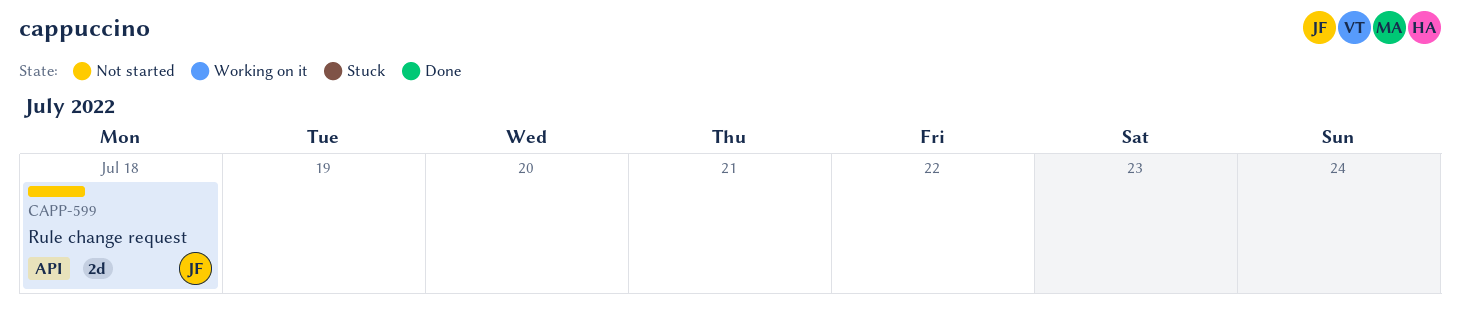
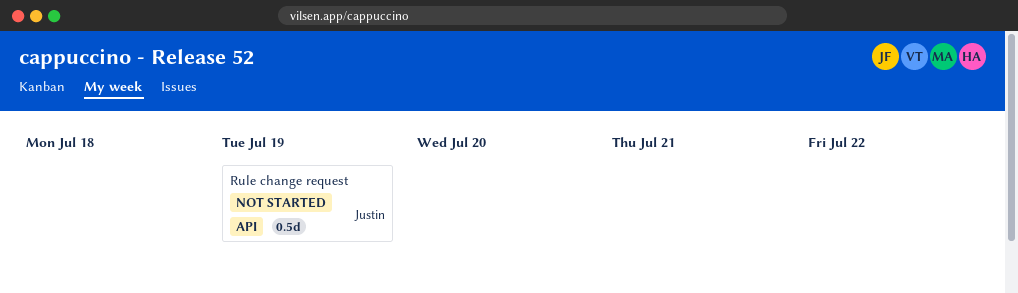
Rule change request, estimate: 2d -> 0.5d
Rule change request, due: Jul 18 -> Jul 19

